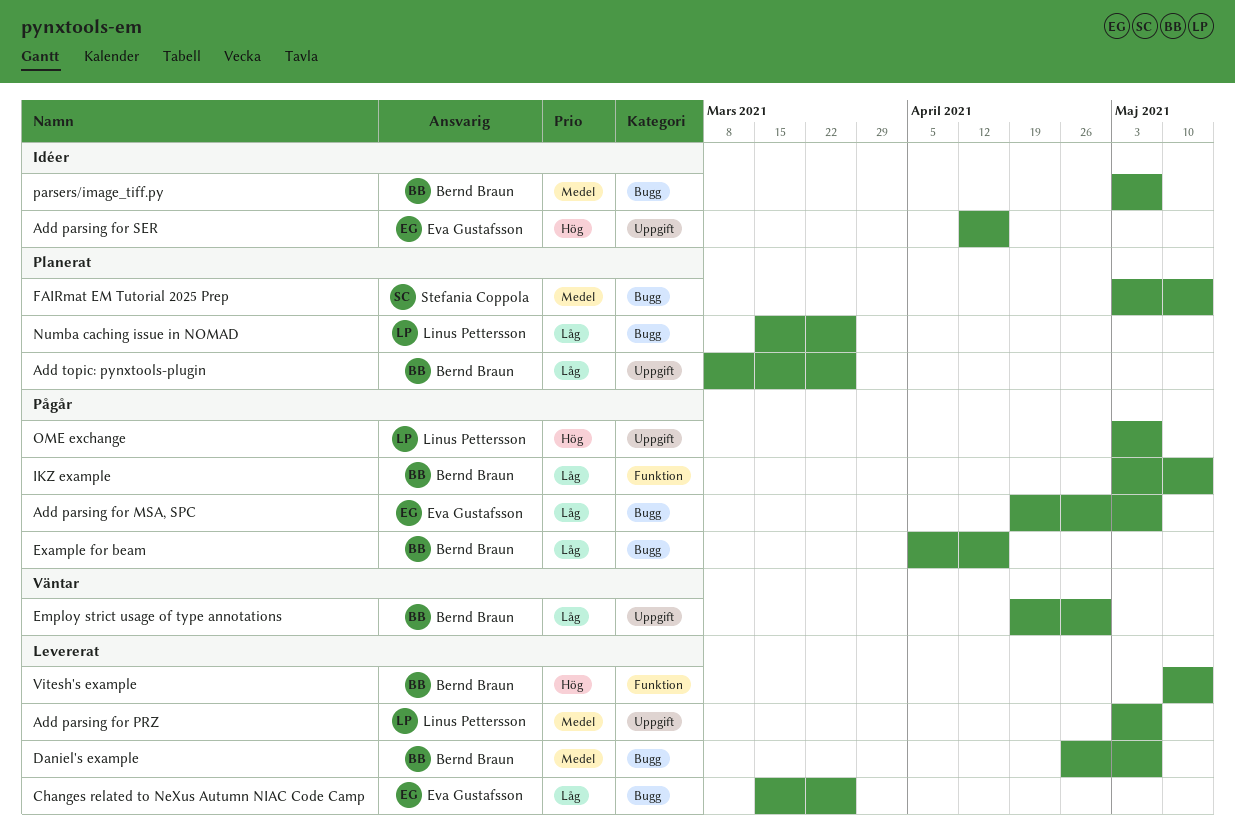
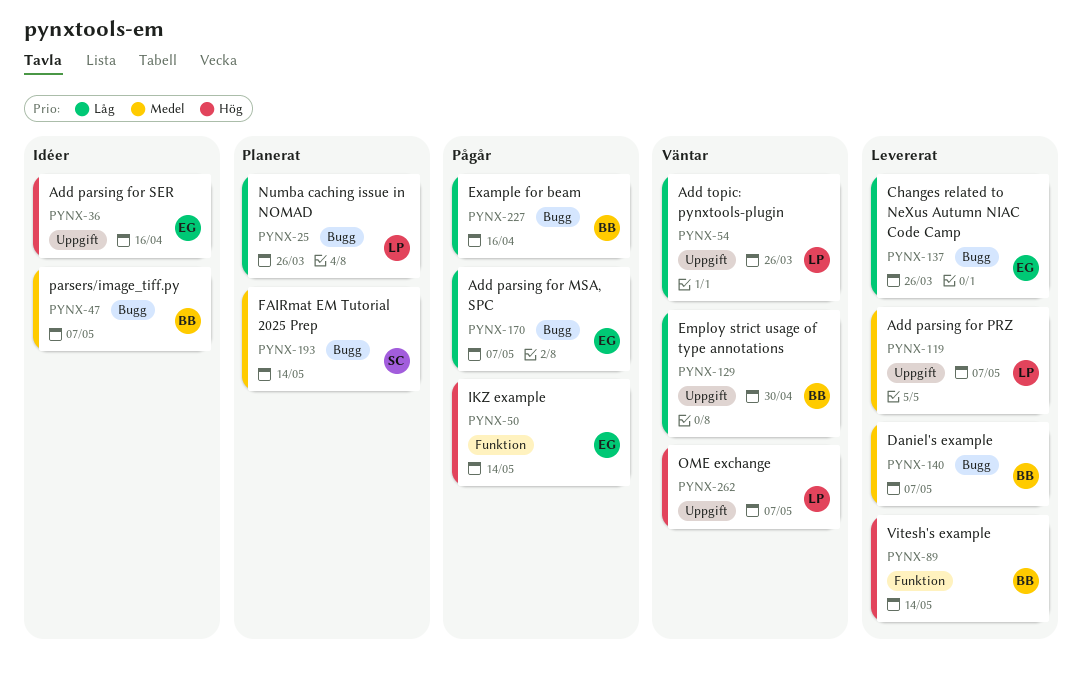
Add topic: pynxtools-plugin, status: Planerat -> Väntar
Add topic: pynxtools-plugin, owner: Bernd Braun -> Linus Pettersson
IKZ example, owner: Bernd Braun -> Eva Gustafsson
IKZ example, priority: Låg -> Hög
OME exchange, status: Pågår -> Väntar

